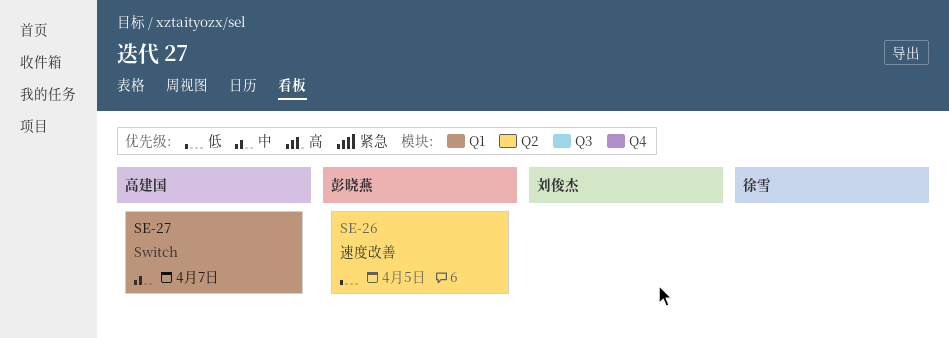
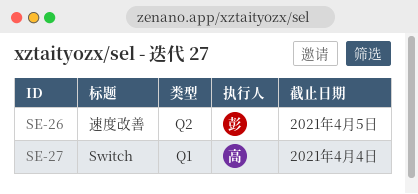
SE-27, due: Apr 7 -> Apr 4

